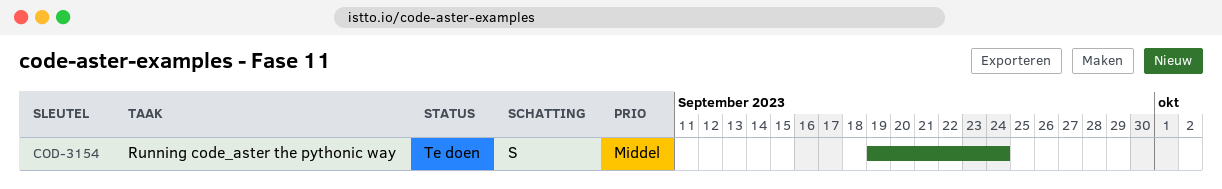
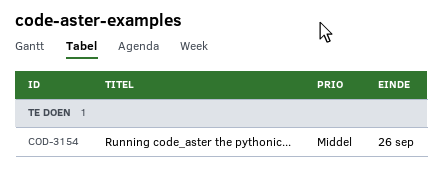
COD-3154, due: Sep 24 -> Sep 26

